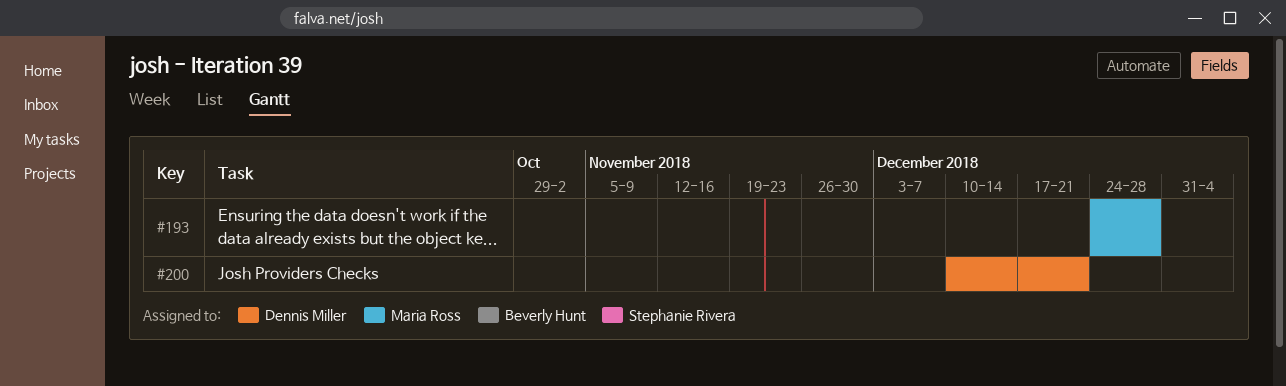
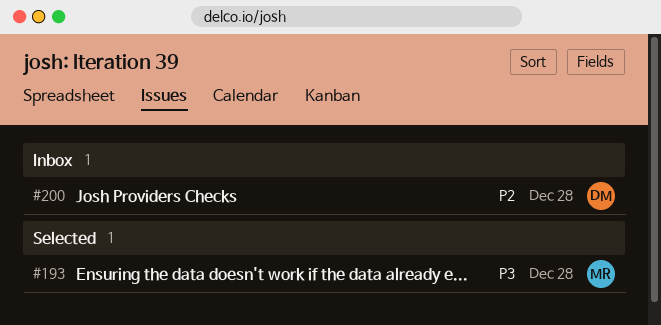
#200, due: Dec 21 -> Dec 28

